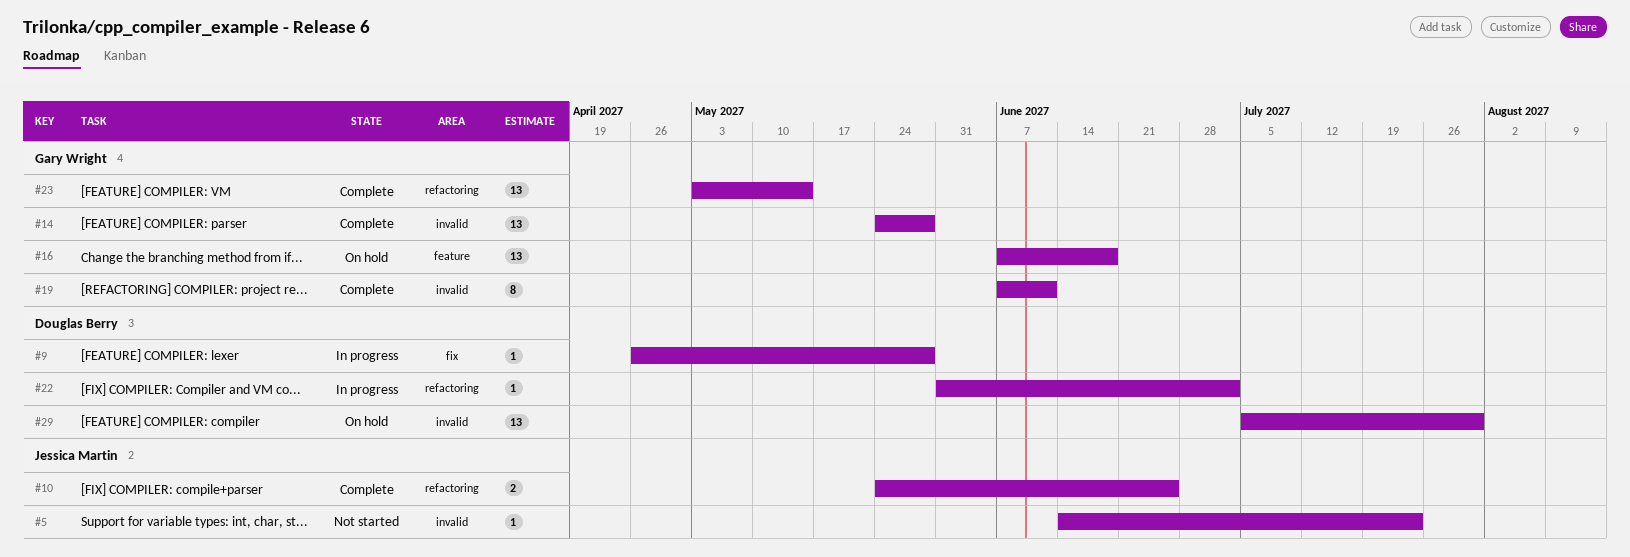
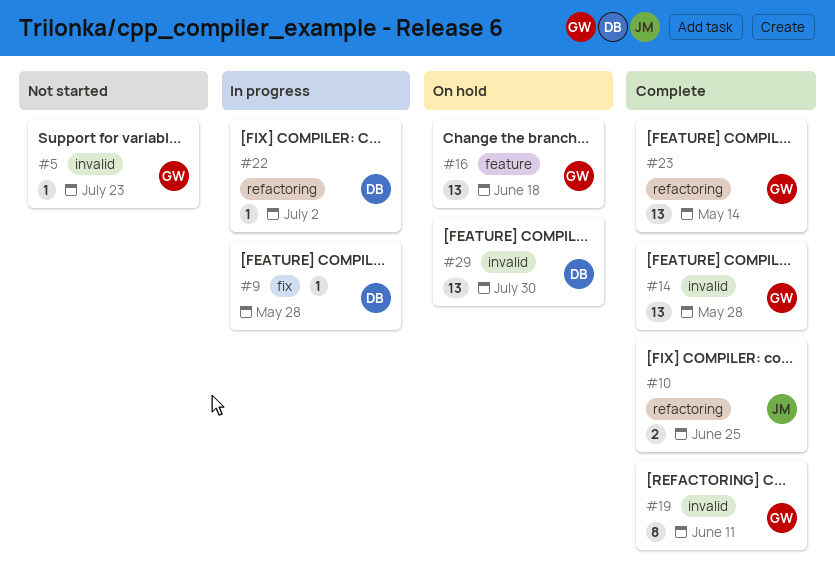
#5, owner: Jessica Martin -> Gary Wright

